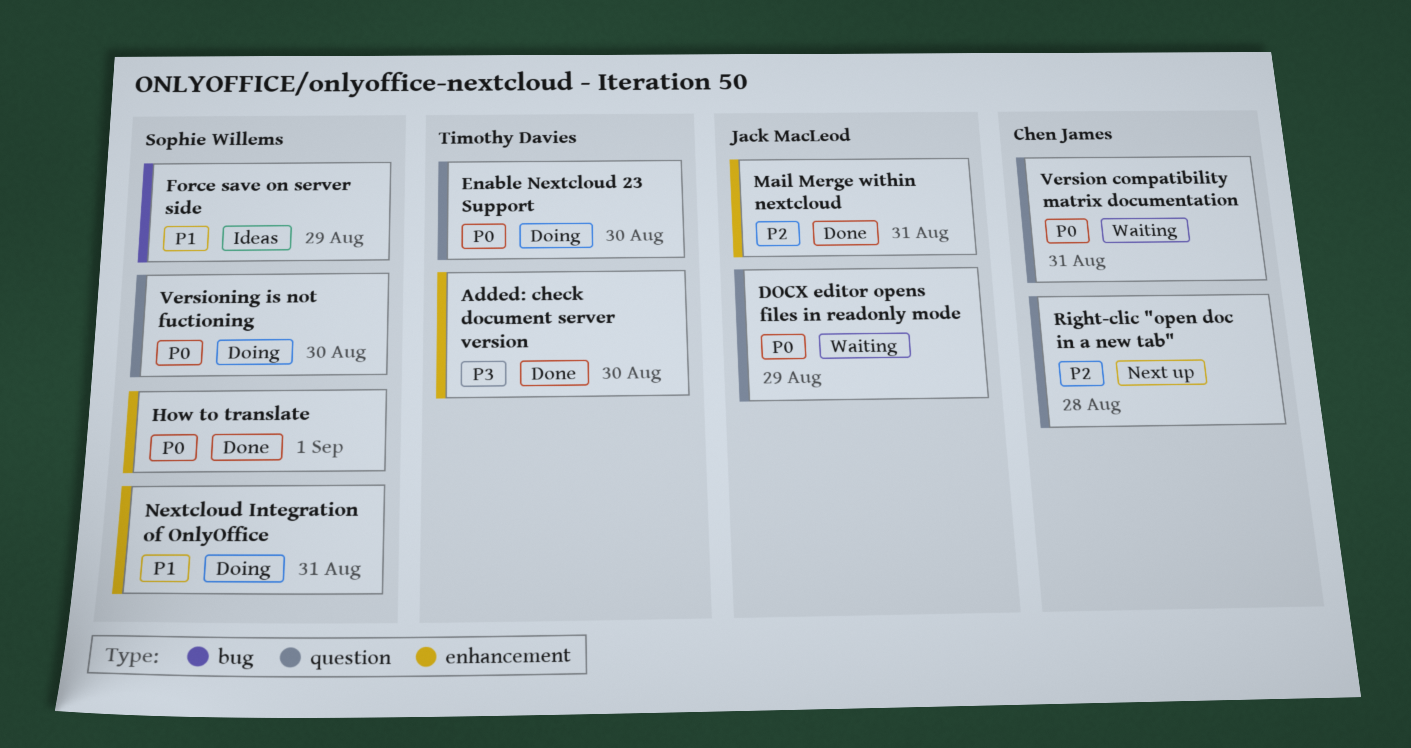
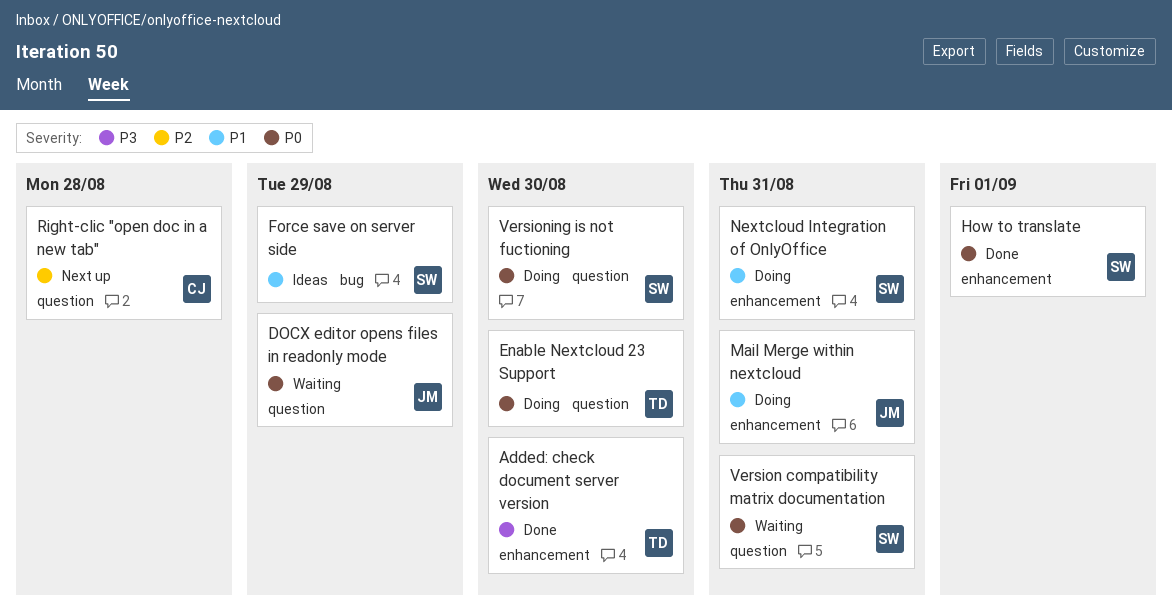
Mail Merge within nextcloud, status: Done -> Doing
Mail Merge within nextcloud, priority: P2 -> P1
Version compatibility matrix documentation, owner: Chen James -> Sophie Willems

